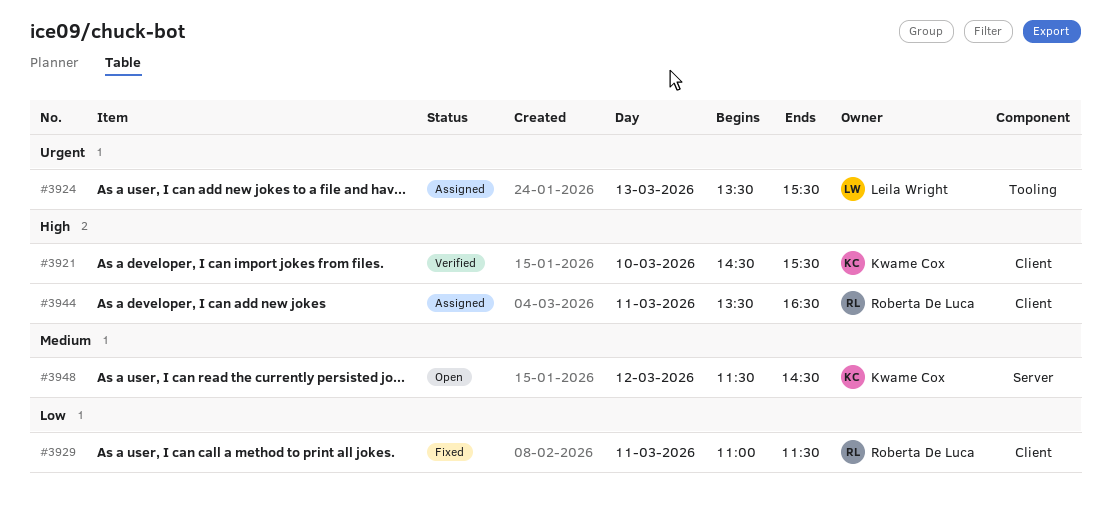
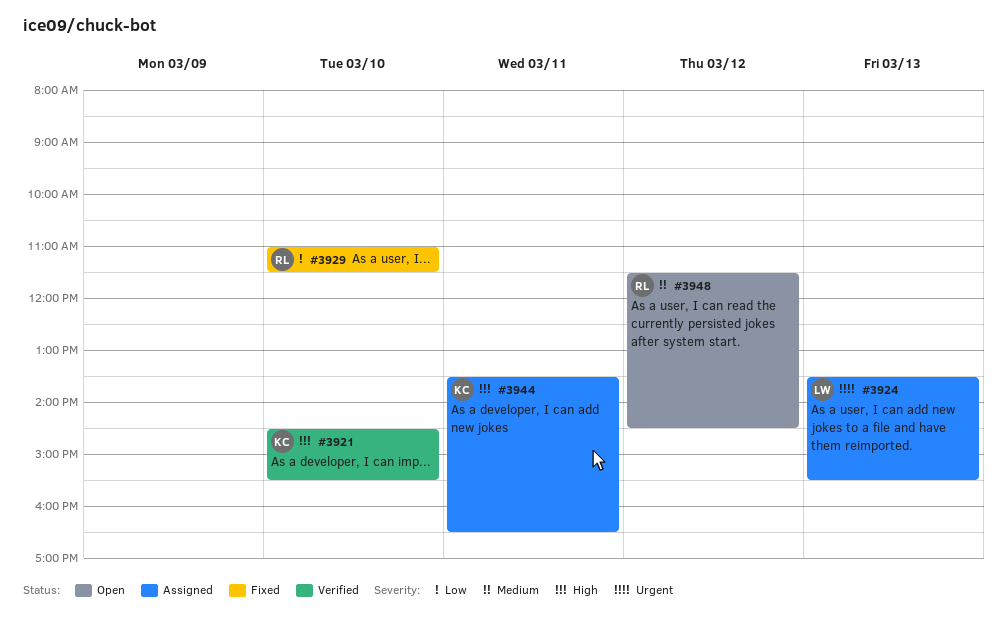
#3929, day: Mar 11 -> Mar 10
#3944, owner: Roberta De Luca -> Kwame Cox
#3948, owner: Kwame Cox -> Roberta De Luca

